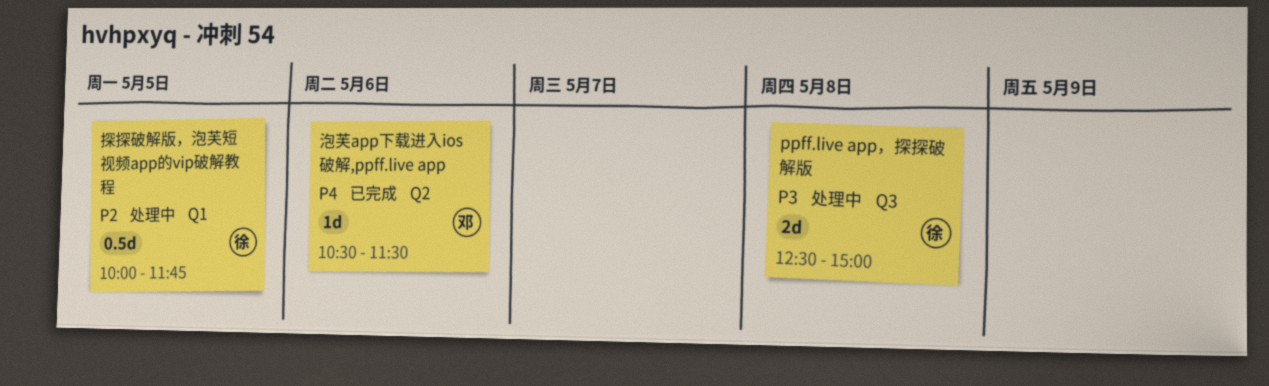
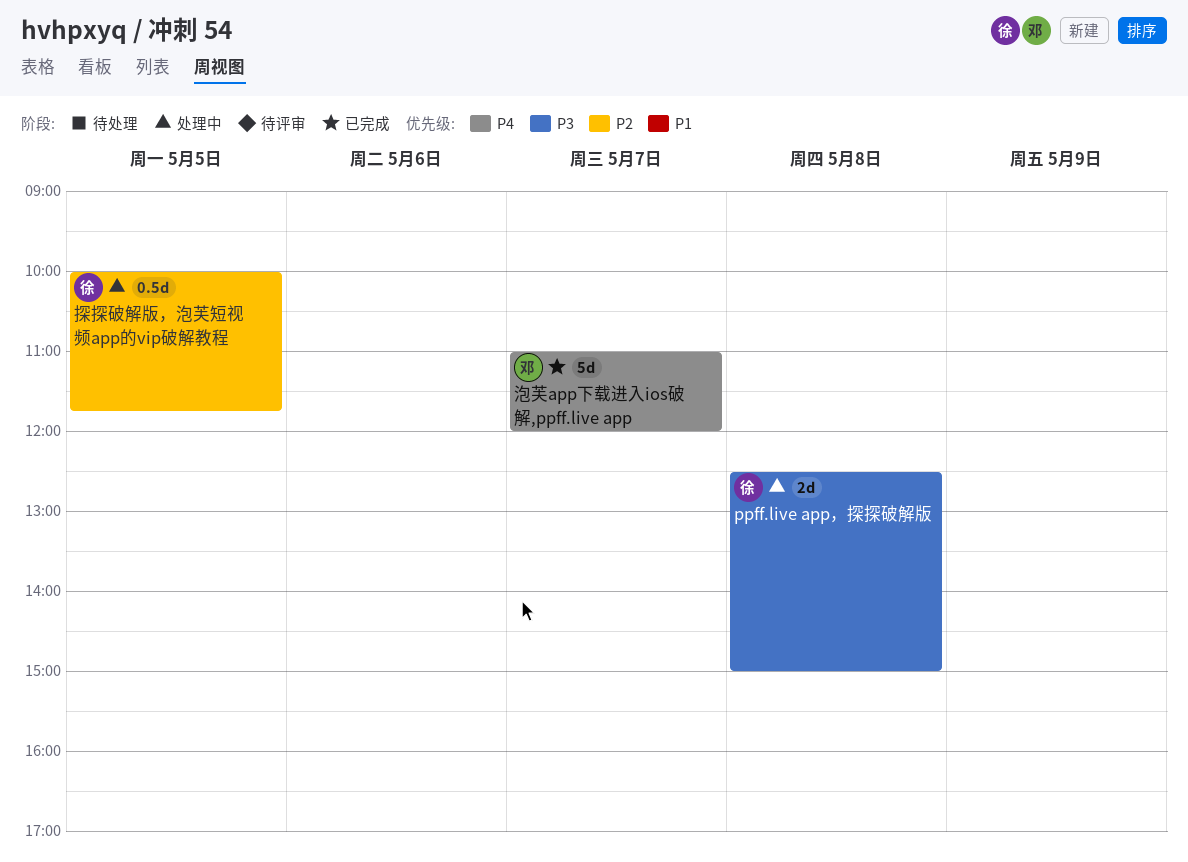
泡芙app下载进入ios破解,ppff.live app, estimate: 1d -> 5d
泡芙app下载进入ios破解,ppff.live app, day: May 6 -> May 7
泡芙app下载进入ios破解,ppff.live app, begins: 10:30 -> 11:00
泡芙app下载进入ios破解,ppff.live app, ends: 11:30 -> 12:00

